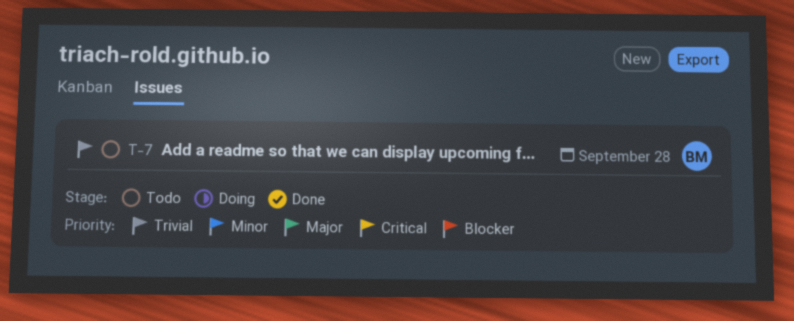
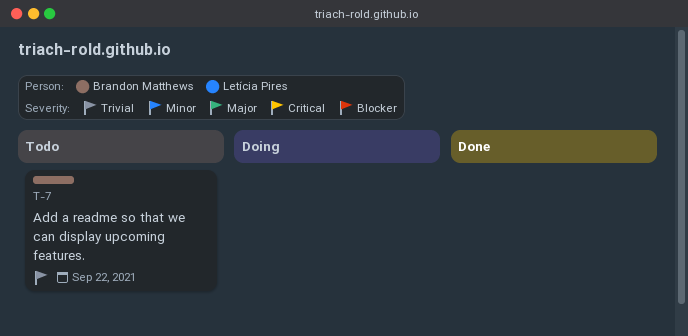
T-7, due: Sep 28 -> Sep 22

